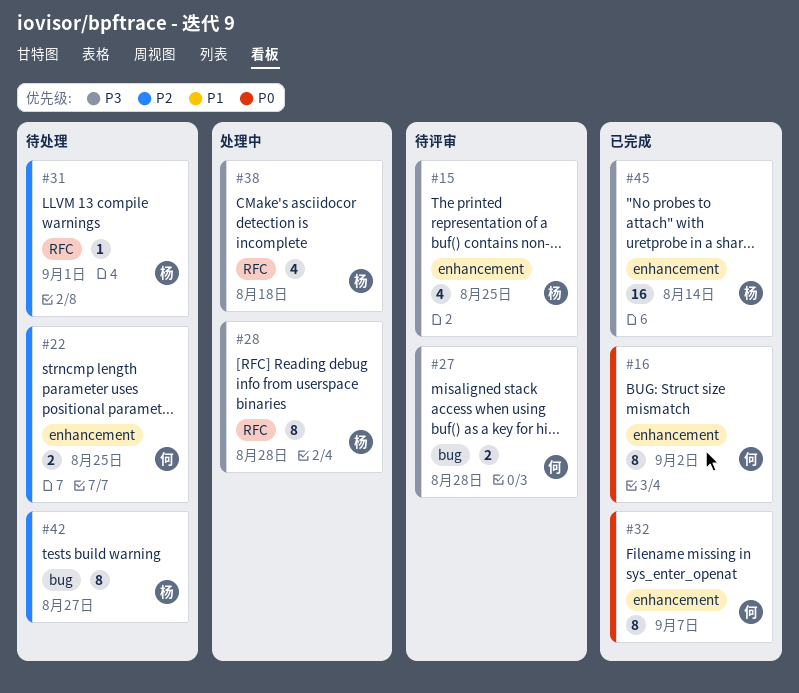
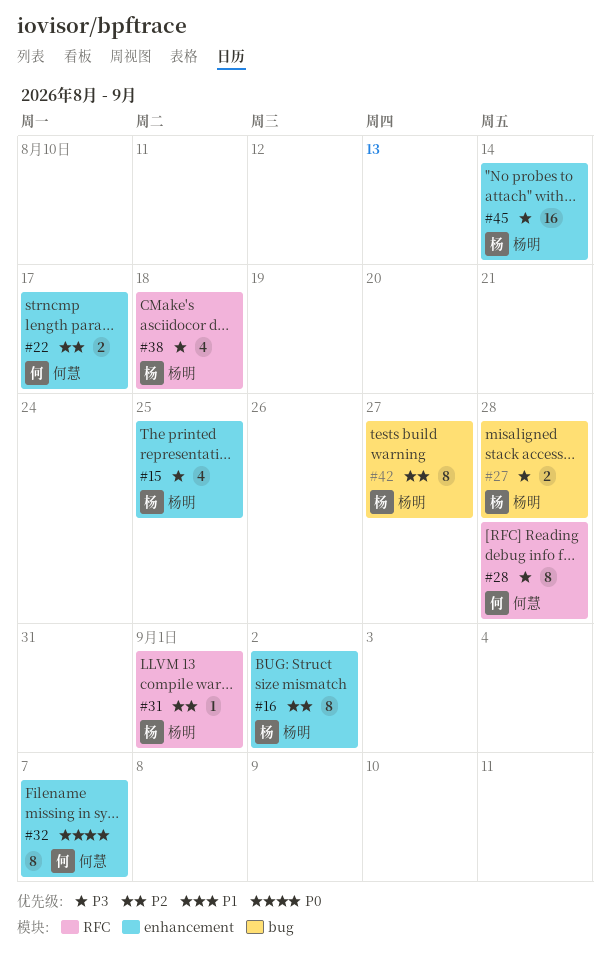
#16, owner: 何慧 -> 杨明
#16, priority: P0 -> P2
#22, due: Aug 25 -> Aug 17
#27, owner: 何慧 -> 杨明
#28, owner: 杨明 -> 何慧

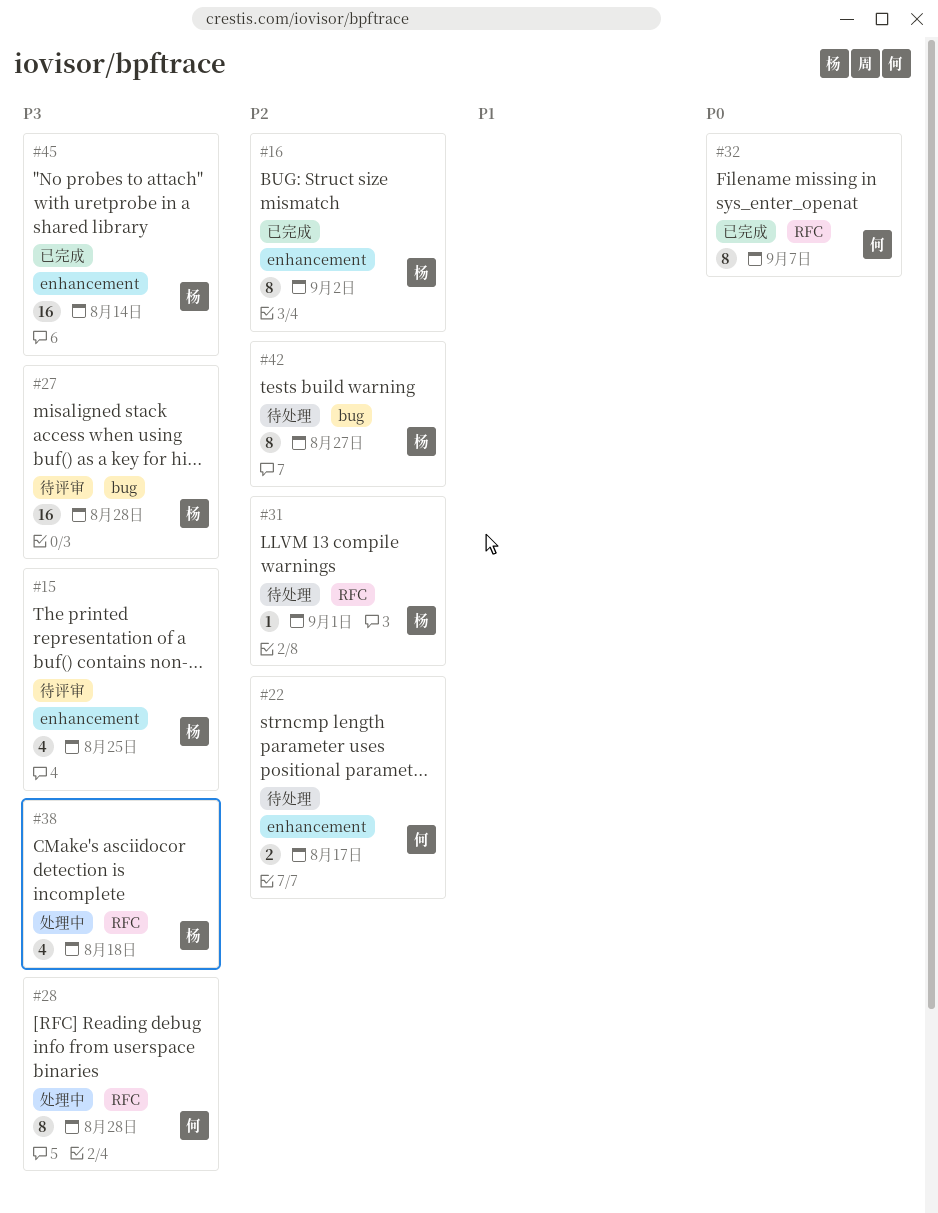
#27, estimate: 2 -> 16
#32, label: enhancement -> RFC

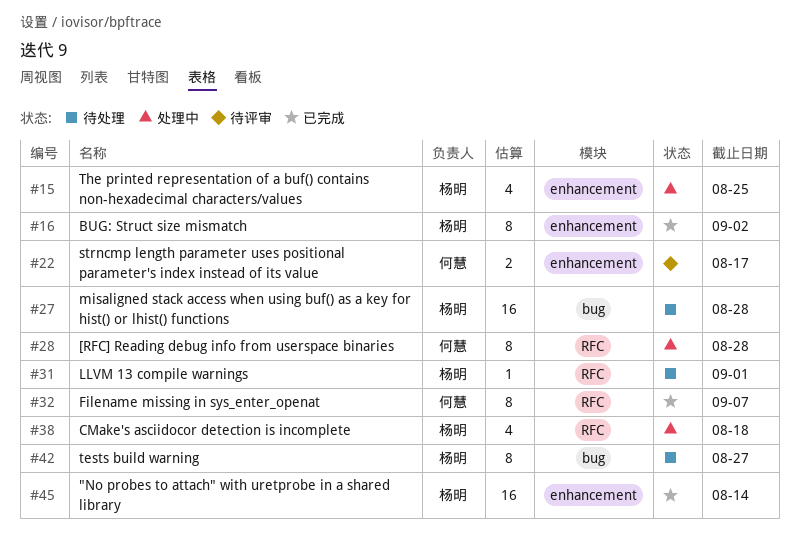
#15, status: 待评审 -> 处理中
#22, status: 待处理 -> 待评审
#27, status: 待评审 -> 待处理

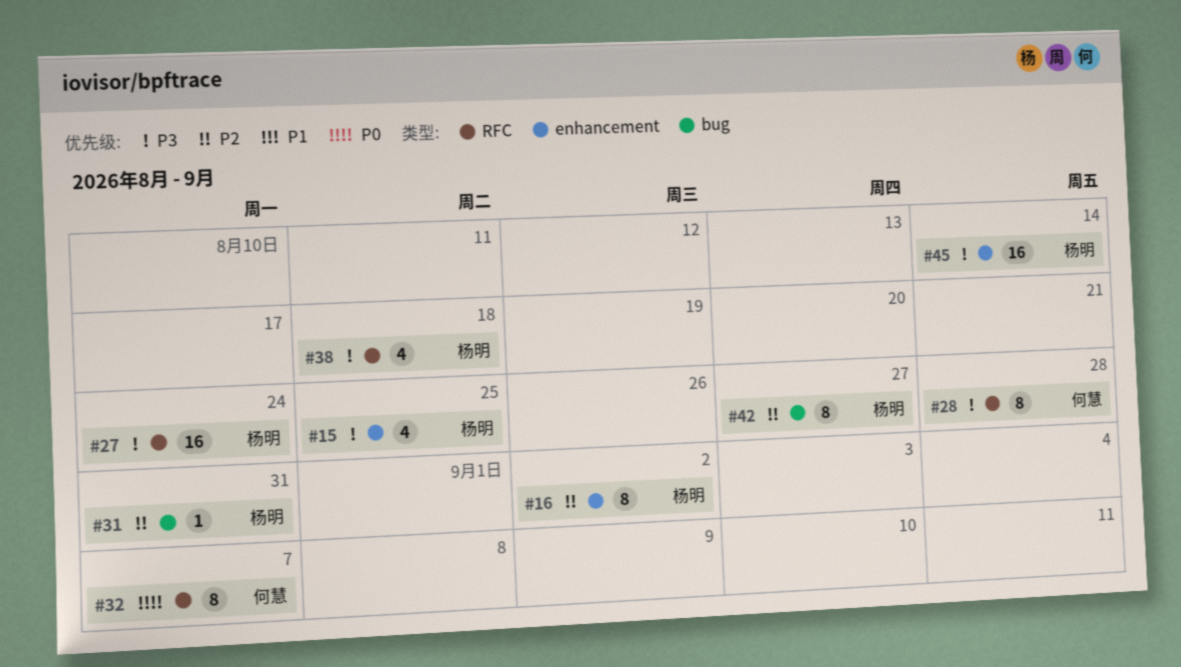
#22: present -> none
#27, label: bug -> RFC
#27, due: Aug 28 -> Aug 24
#31, label: RFC -> bug
#31, due: Sep 1 -> Aug 31

